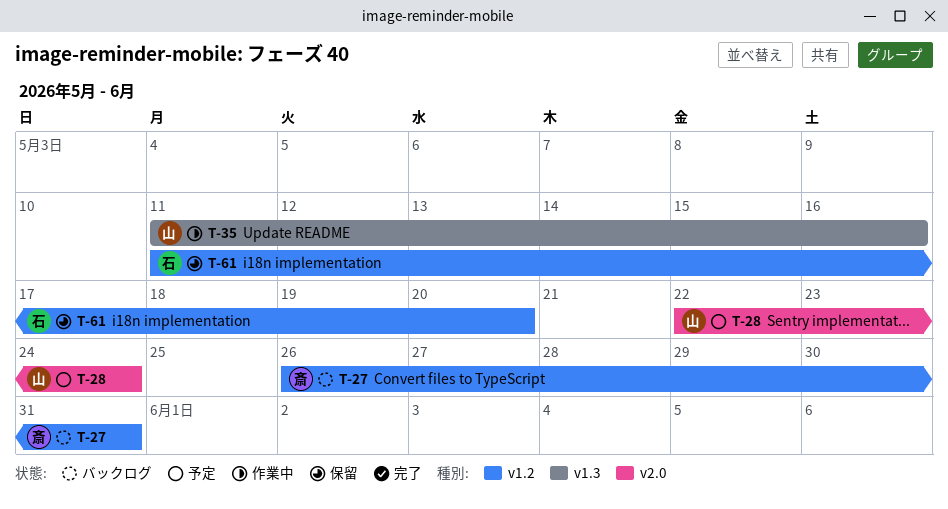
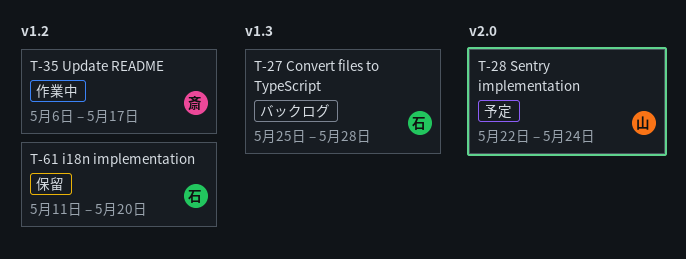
T-27, owner: 斎 -> 石
T-27, label: v1.2 -> v1.3
T-27, start: May 26 -> May 25
T-27, due: May 31 -> May 28
T-35, owner: 山 -> 斎
T-35, label: v1.3 -> v1.2
T-35, start: May 11 -> May 6
T-35, due: May 16 -> May 17

